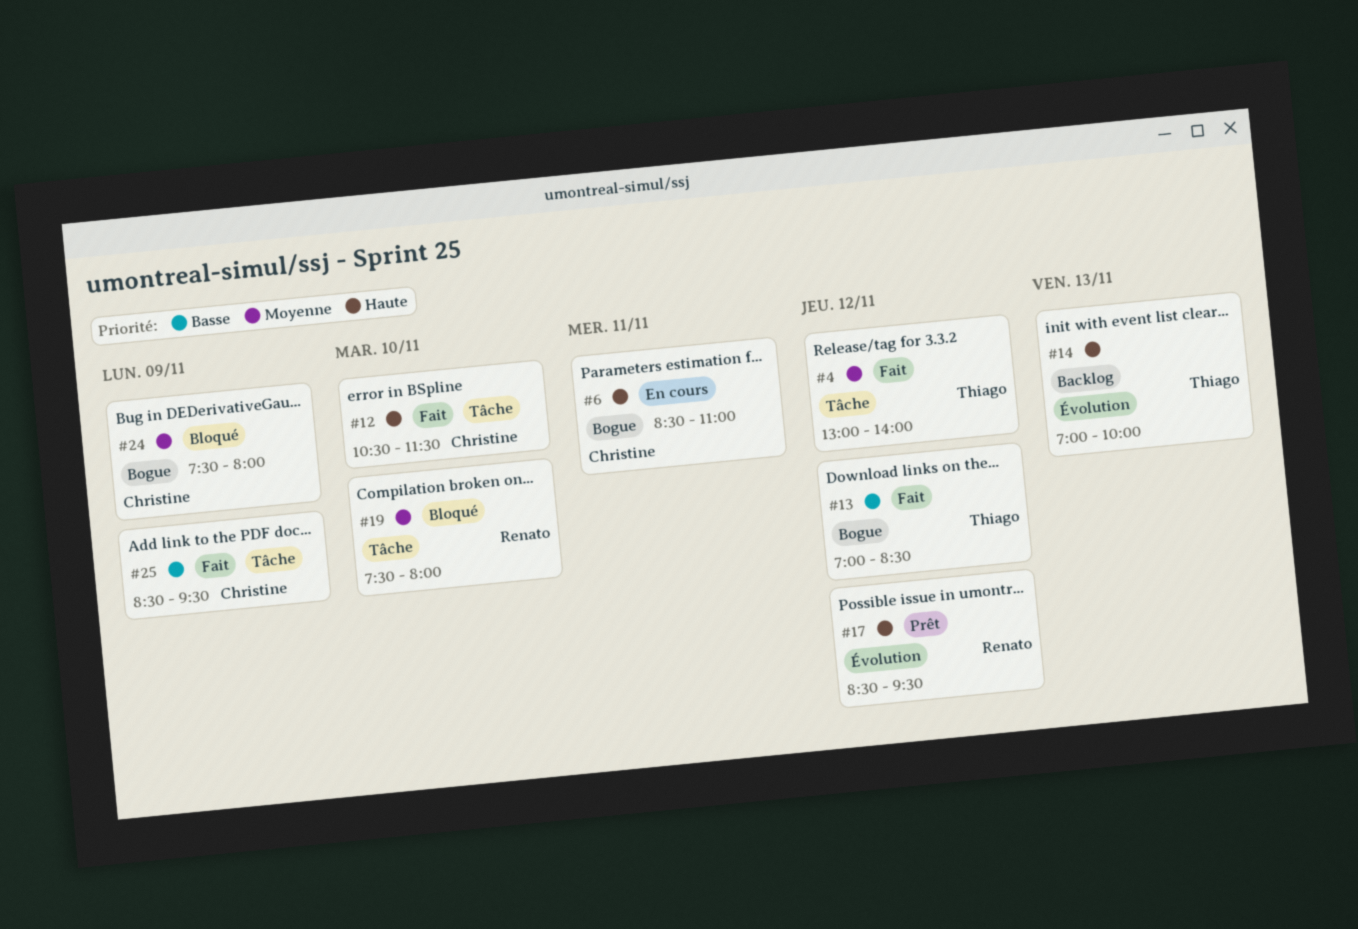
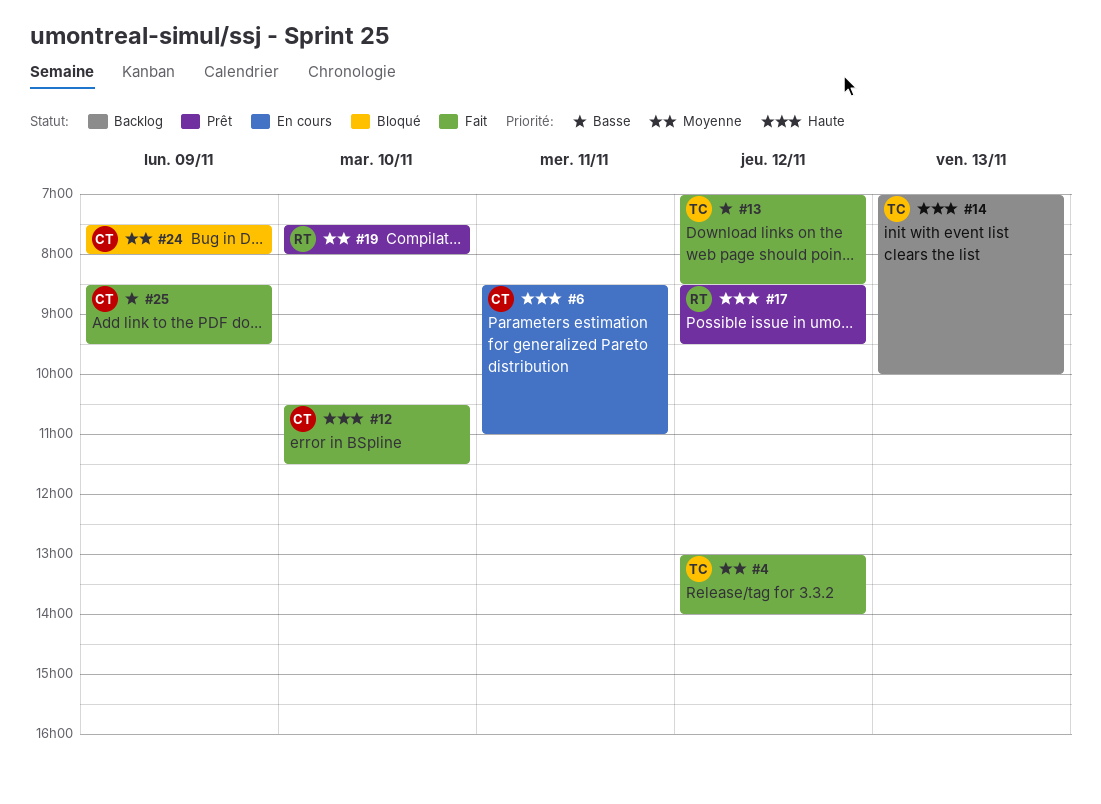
#19, status: Bloqué -> Prêt

